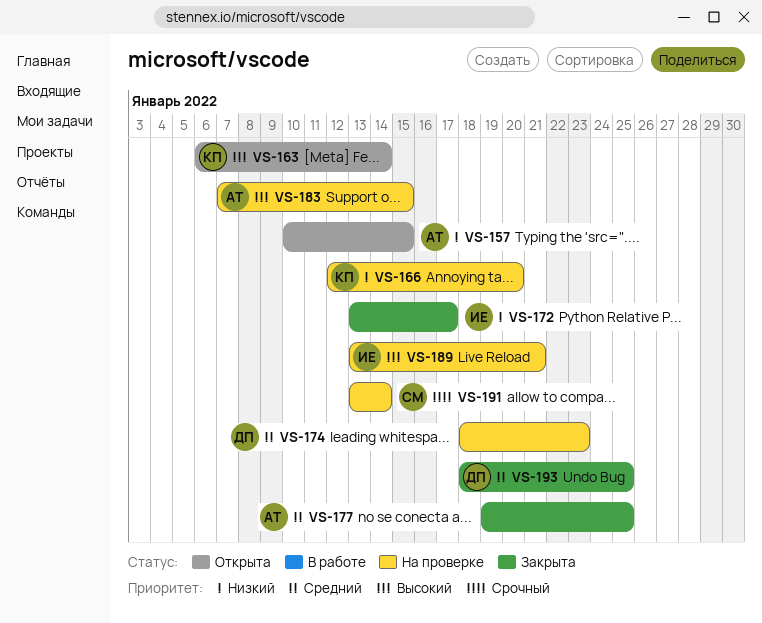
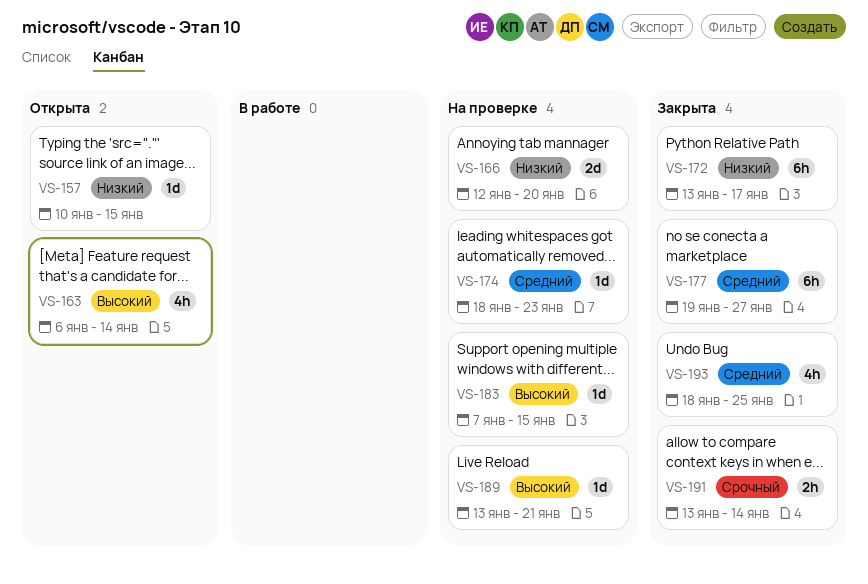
VS-177, due: Jan 25 -> Jan 27
VS-191, status: На проверке -> Закрыта

